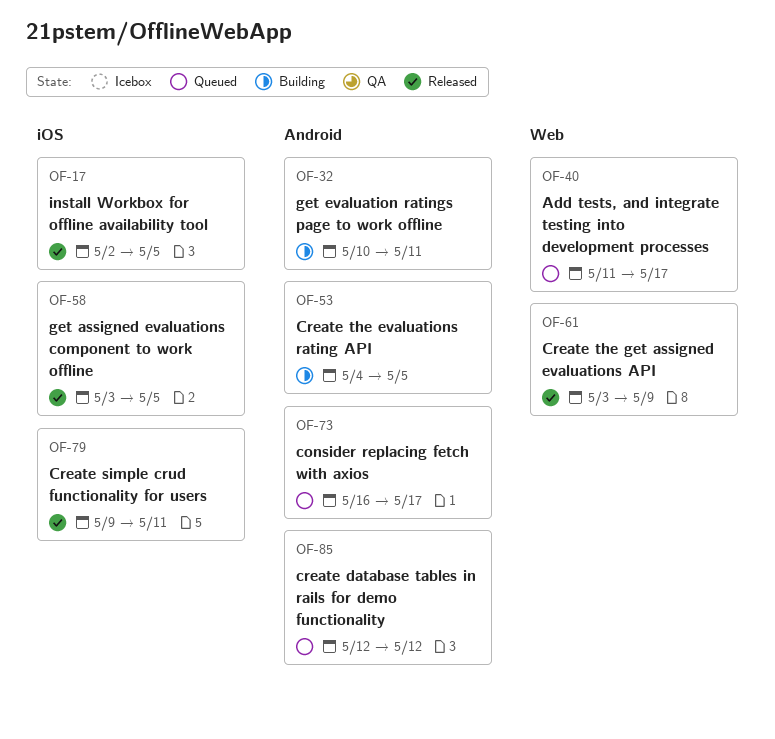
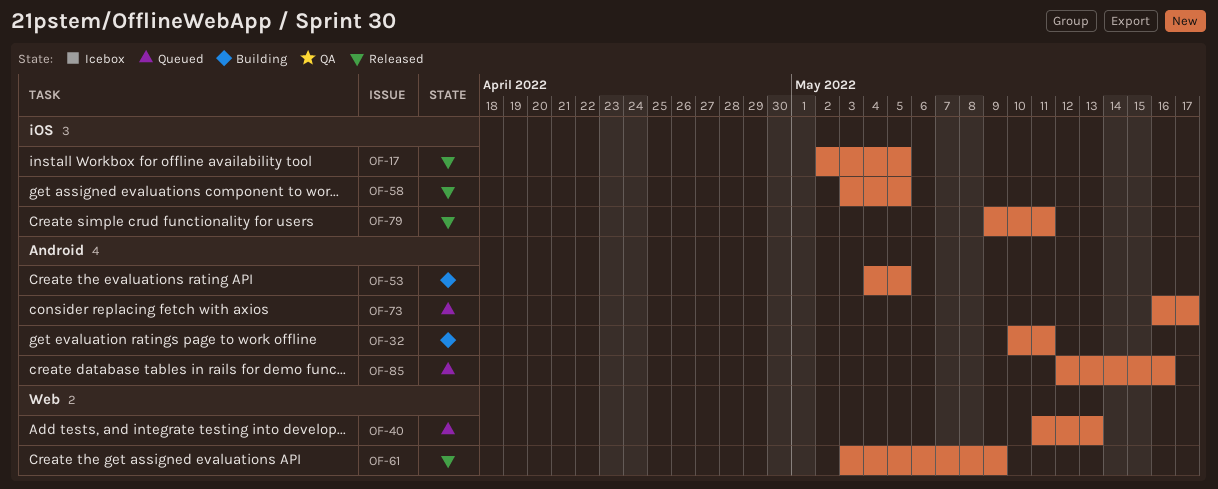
OF-40, due: May 17 -> May 13
OF-85, due: May 12 -> May 16

